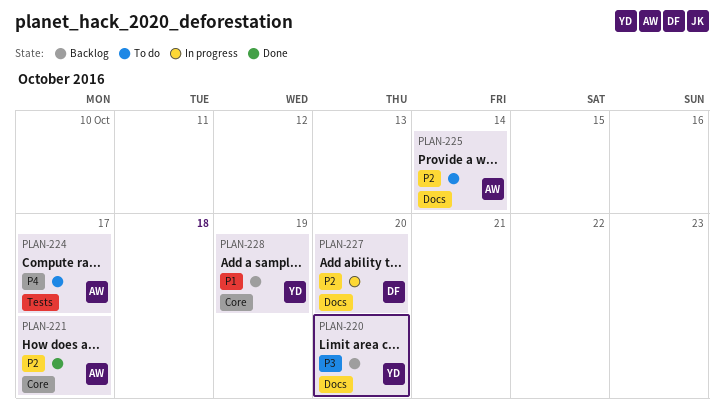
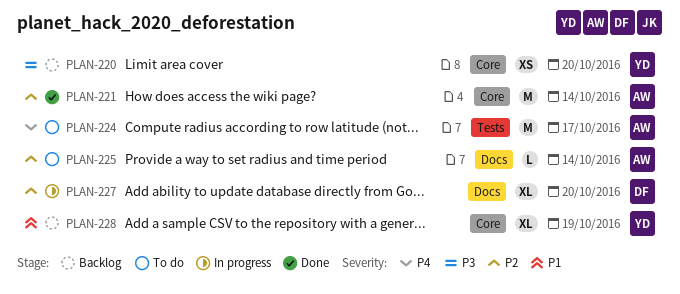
PLAN-220, label: Docs -> Core
PLAN-221, due: Oct 17 -> Oct 14

